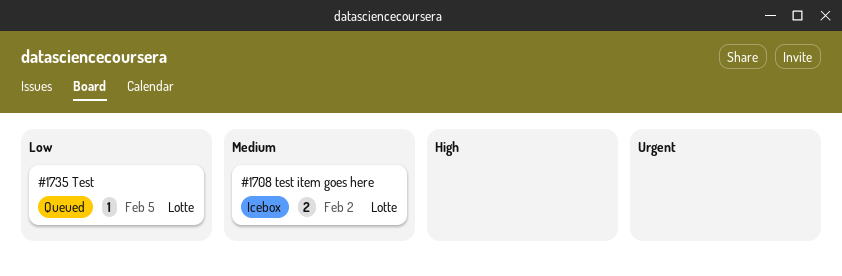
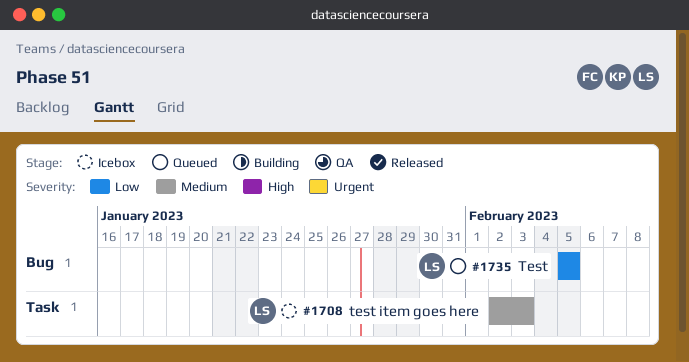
#1708, due: Feb 2 -> Feb 3

